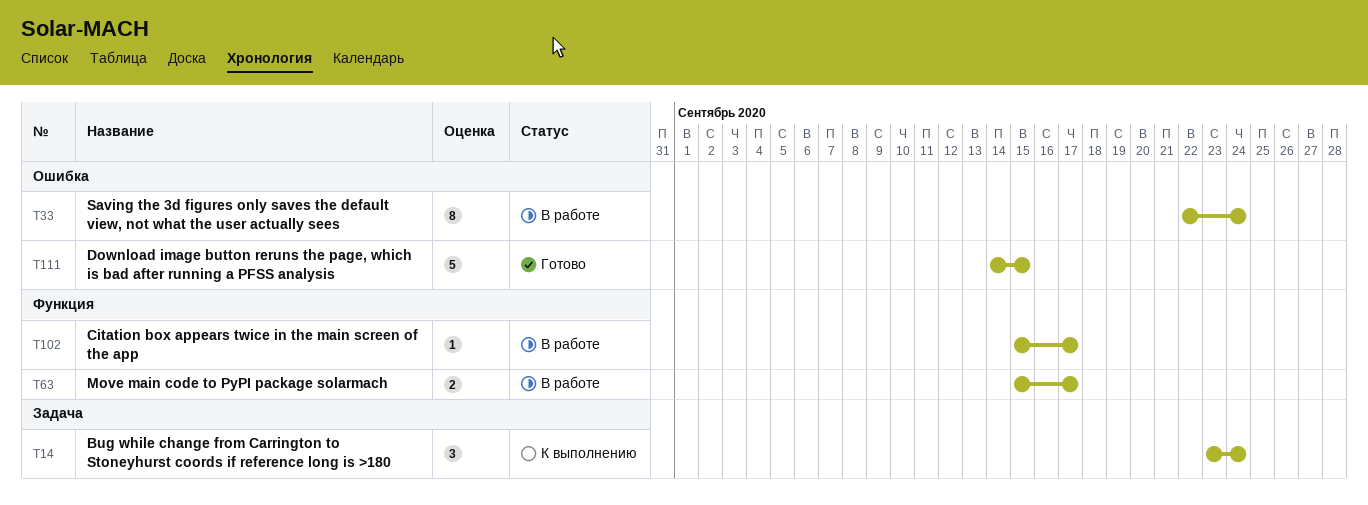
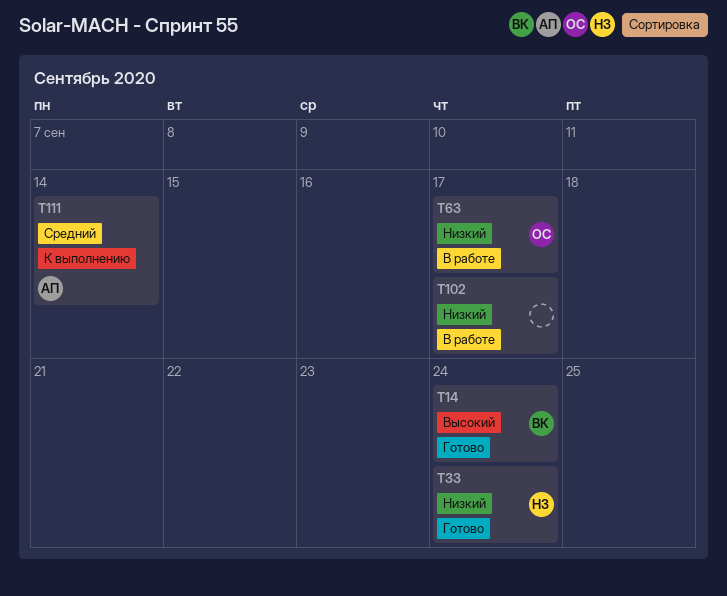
T14, status: К выполнению -> Готово
T33, status: В работе -> Готово
T111, status: Готово -> К выполнению
T111, due: Sep 15 -> Sep 14

